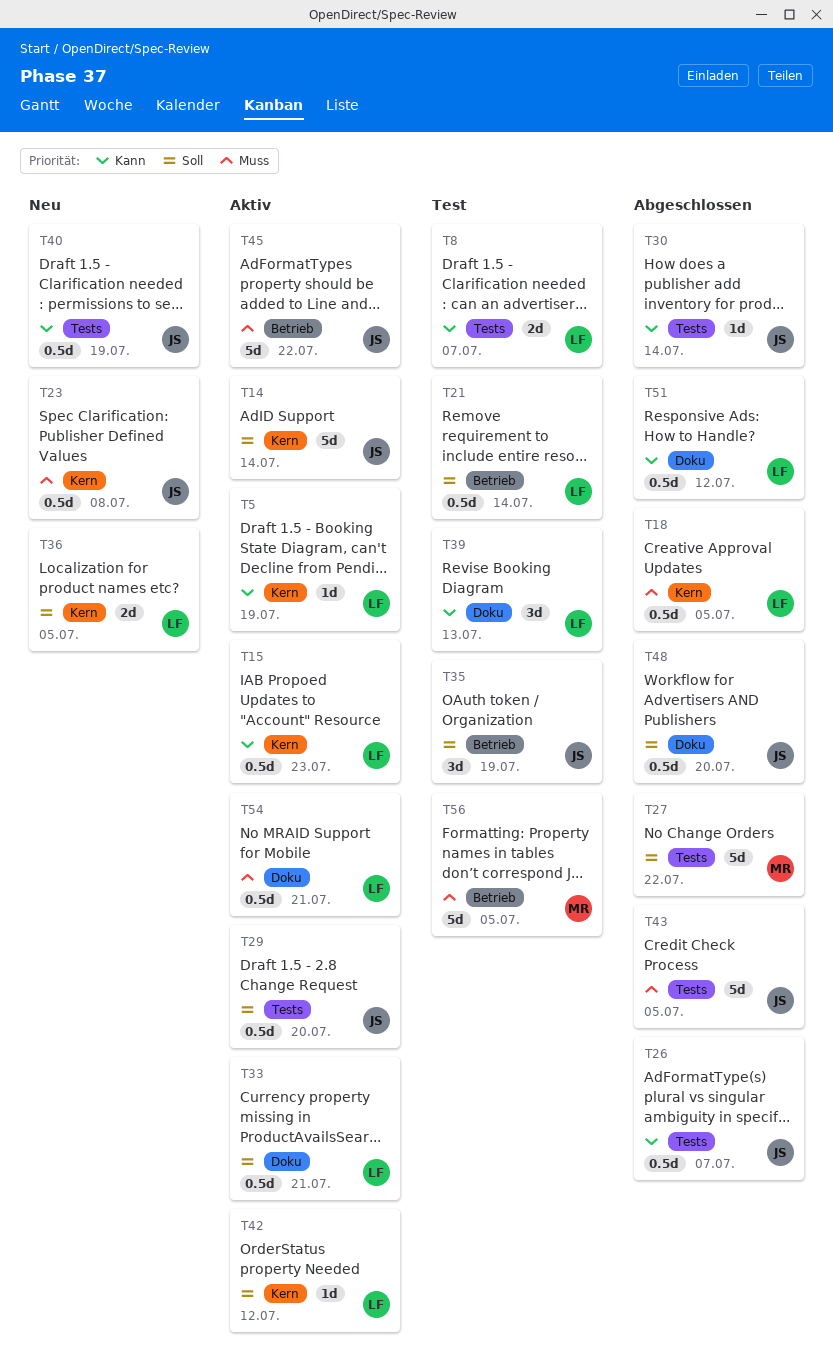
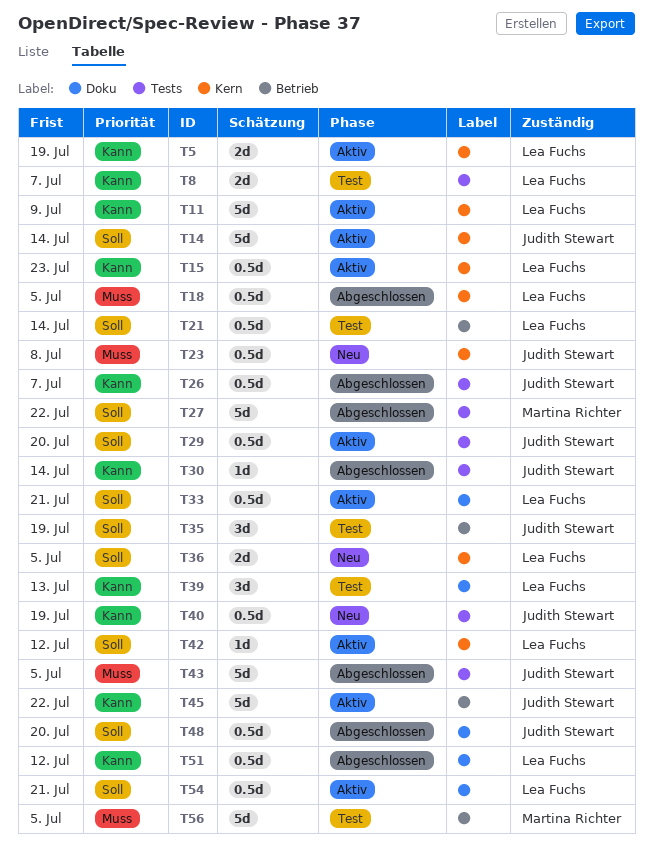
T5, estimate: 1d -> 2d
T11: none -> present
T45, priority: Muss -> Kann
T54, priority: Muss -> Soll

